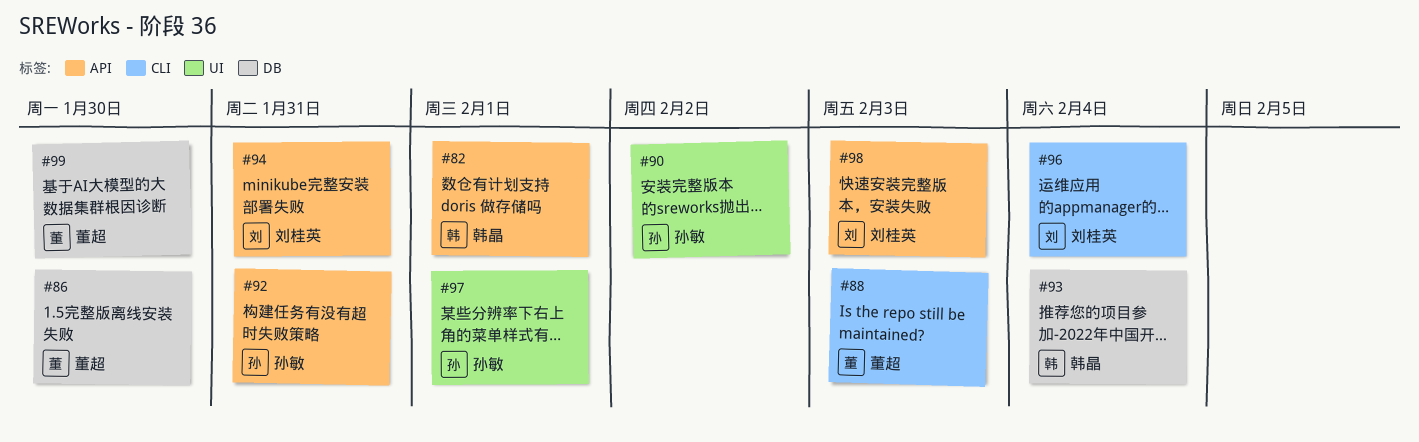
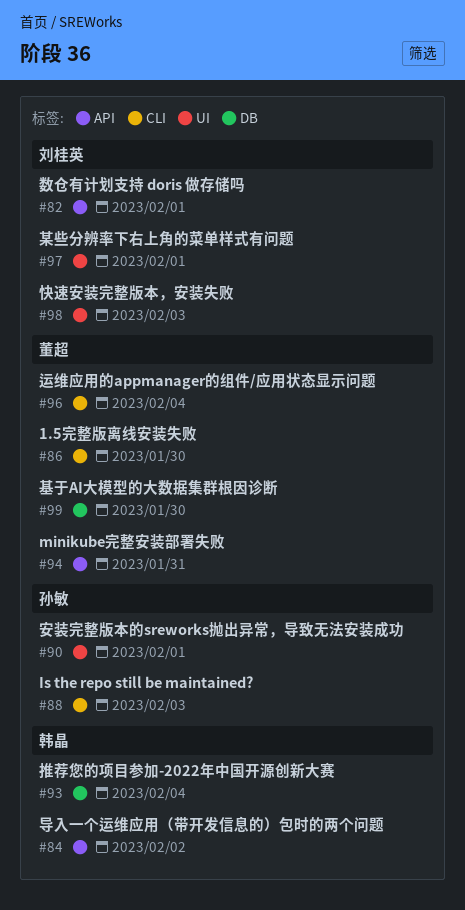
#82, owner: 韩晶 -> 刘桂英
#84: none -> present
#86, label: DB -> CLI
#88, owner: 董超 -> 孙敏
#90, due: Feb 2 -> Feb 1
#92: present -> none
#94, owner: 刘桂英 -> 董超
#96, owner: 刘桂英 -> 董超
#97, owner: 孙敏 -> 刘桂英
#98, label: API -> UI

